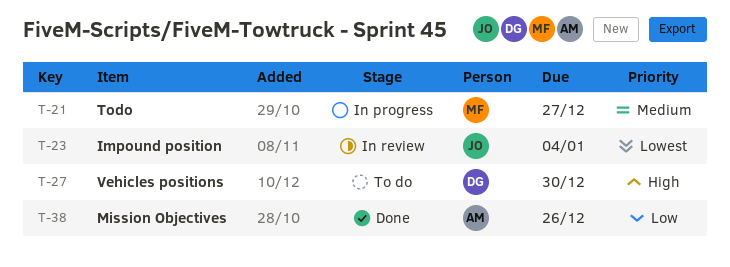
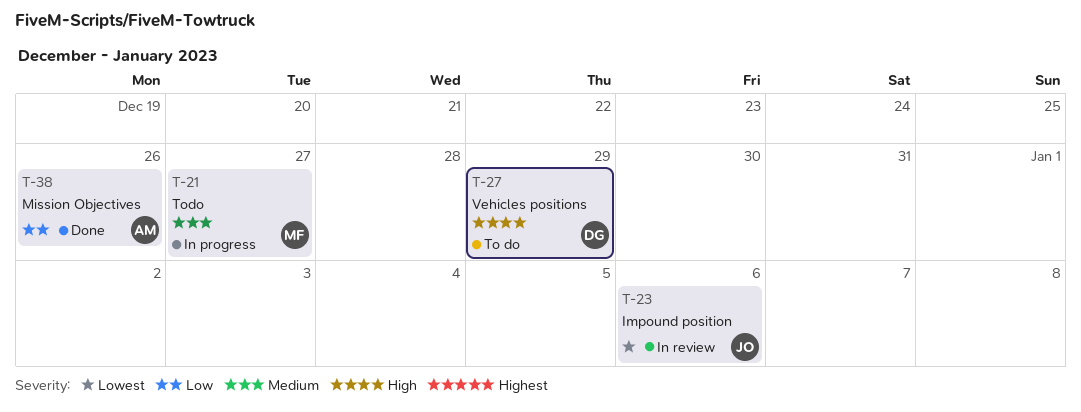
T-23, due: Jan 4 -> Jan 6
T-27, due: Dec 30 -> Dec 29

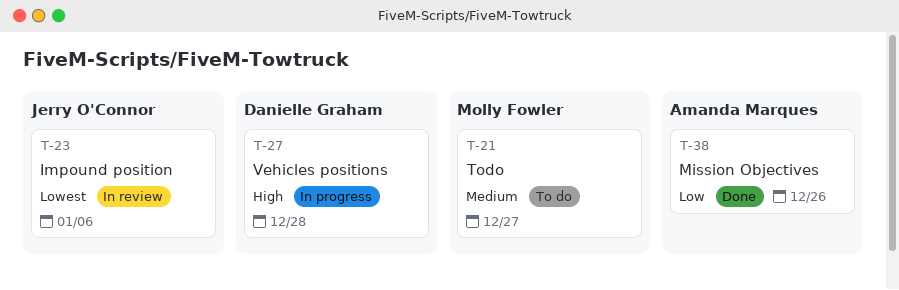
T-21, status: In progress -> To do
T-27, status: To do -> In progress
T-27, due: Dec 29 -> Dec 28

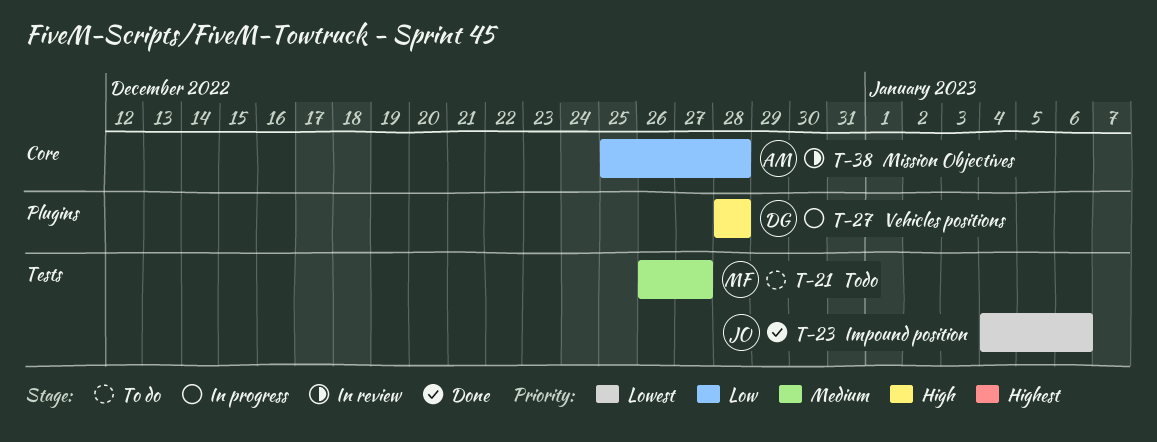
T-23, status: In review -> Done
T-38, status: Done -> In review
T-38, due: Dec 26 -> Dec 28

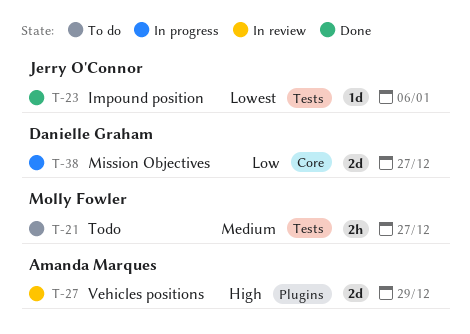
T-27, status: In progress -> In review
T-27, owner: Danielle Graham -> Amanda Marques
T-27, due: Dec 28 -> Dec 29
T-38, status: In review -> In progress
T-38, owner: Amanda Marques -> Danielle Graham
T-38, due: Dec 28 -> Dec 27

